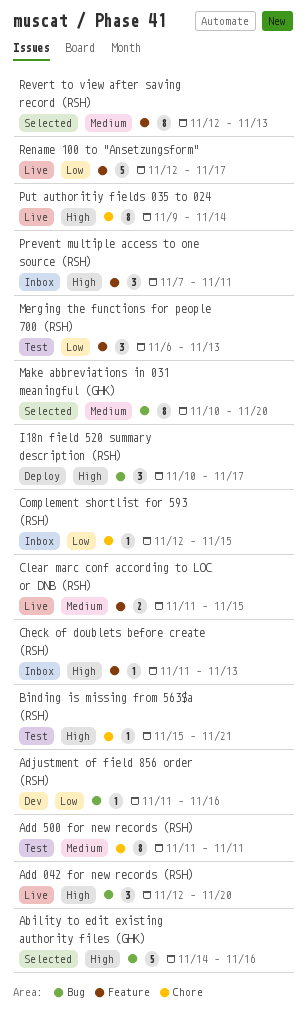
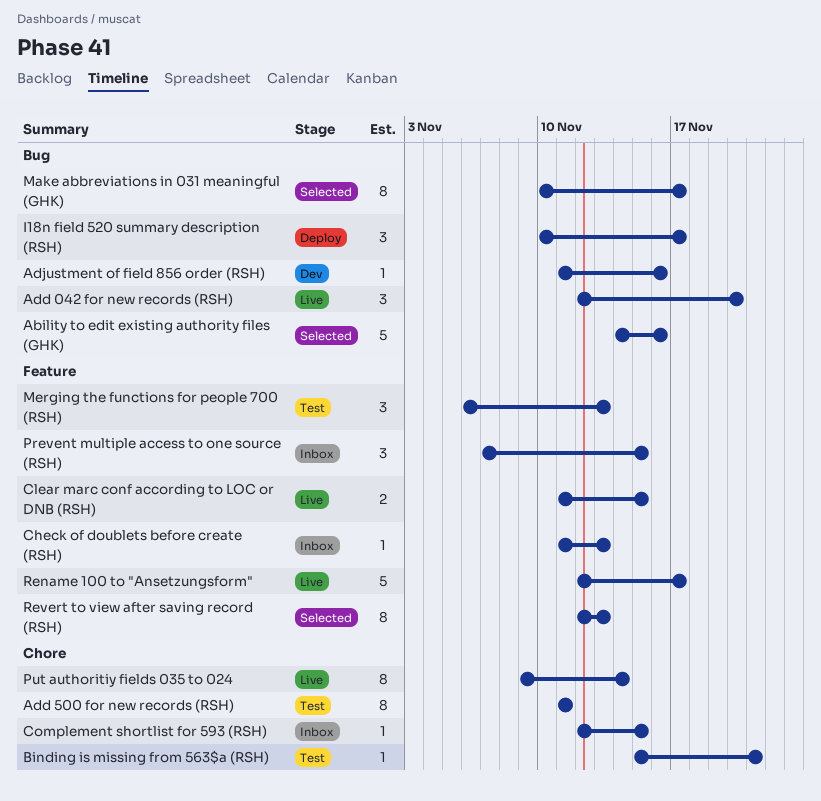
Make abbreviations in 031 meaningful (GHK), due: Nov 20 -> Nov 17
Prevent multiple access to one source (RSH), due: Nov 11 -> Nov 15

